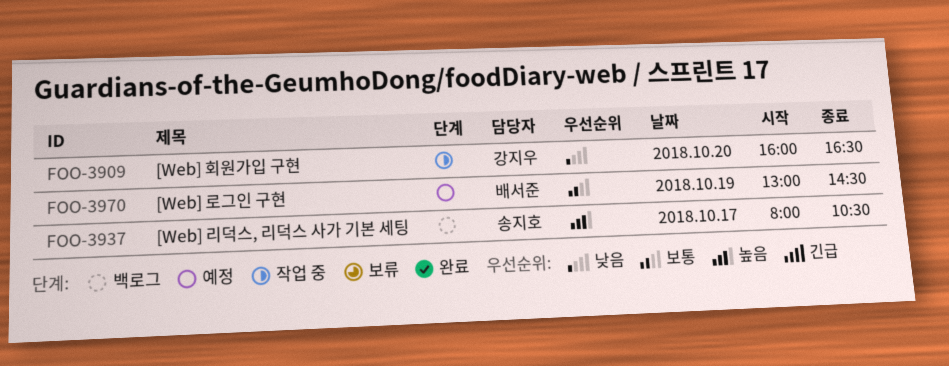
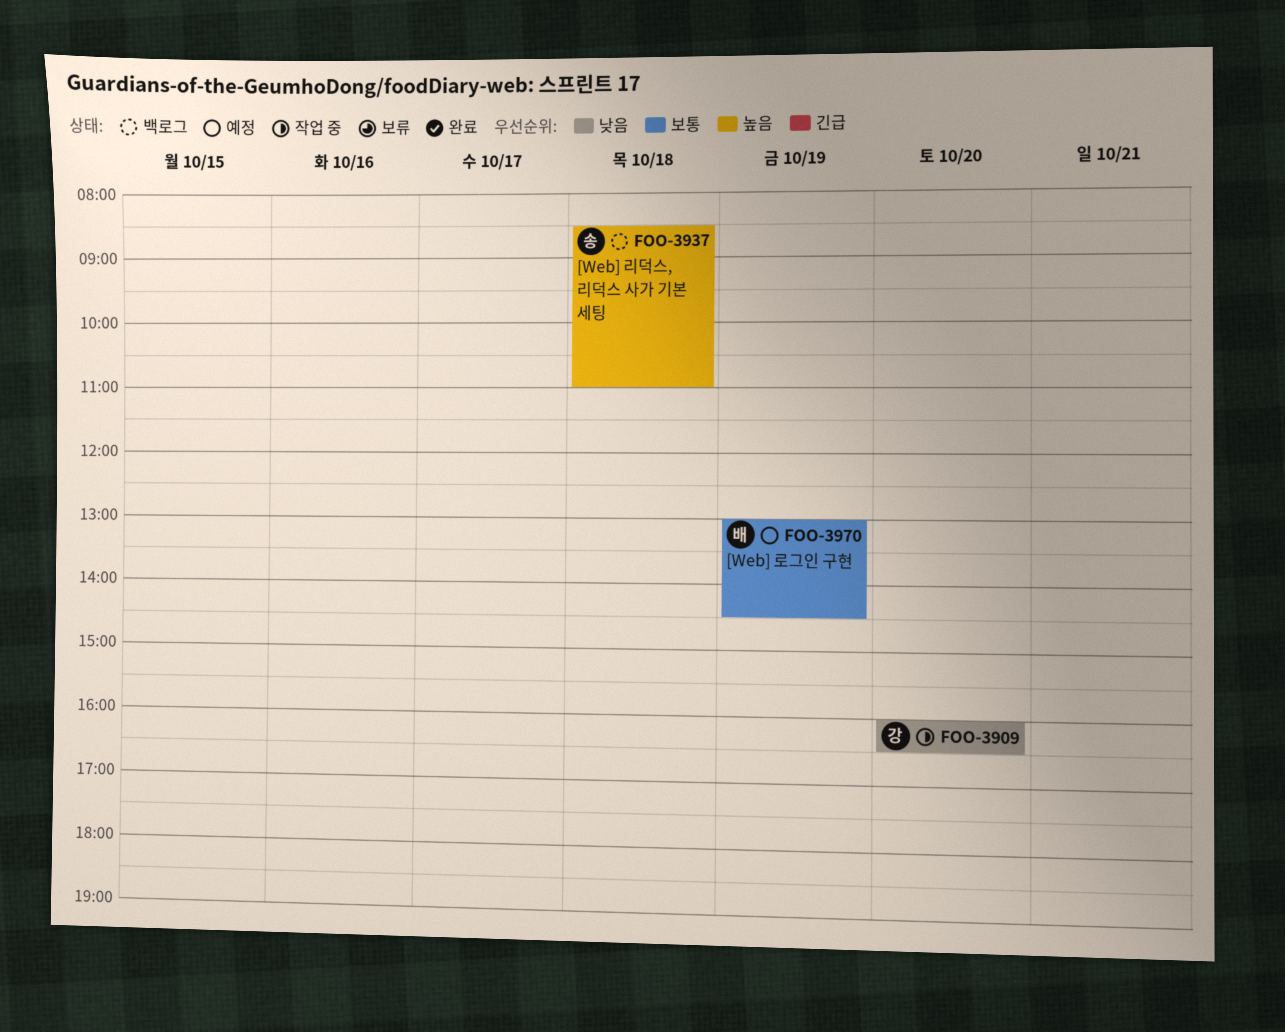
FOO-3937, day: Oct 17 -> Oct 18
FOO-3937, begins: 08:00 -> 08:30
FOO-3937, ends: 10:30 -> 11:00

